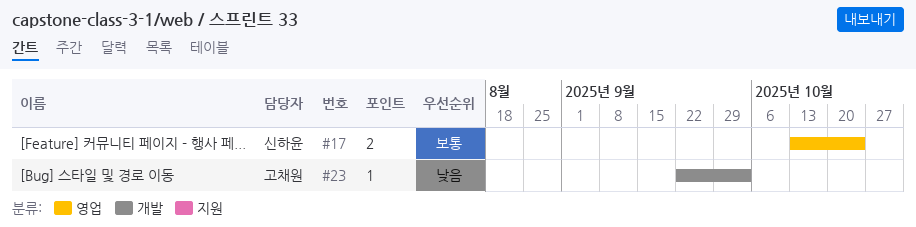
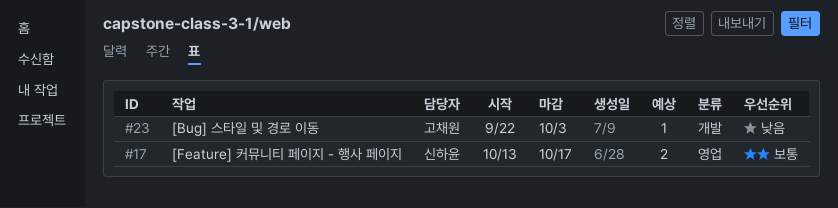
#17, due: Oct 24 -> Oct 17

